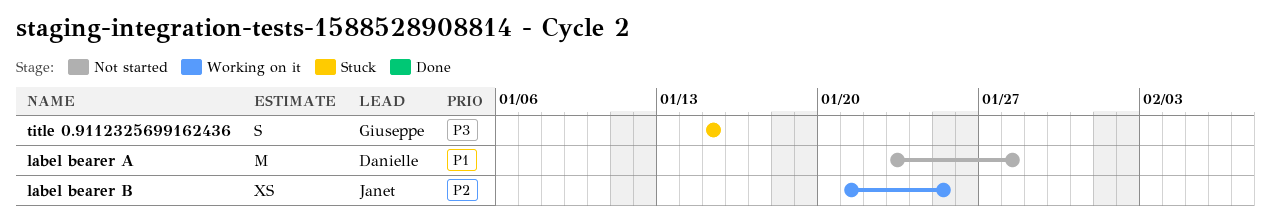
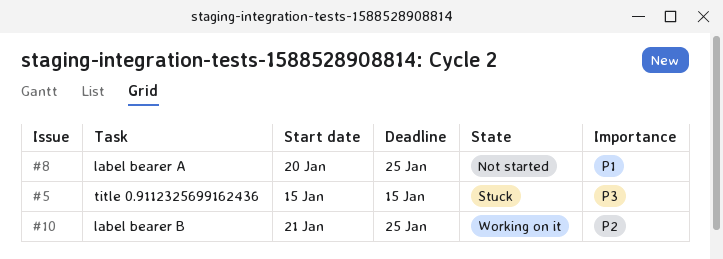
label bearer A, start: Jan 23 -> Jan 20
label bearer A, due: Jan 28 -> Jan 25

